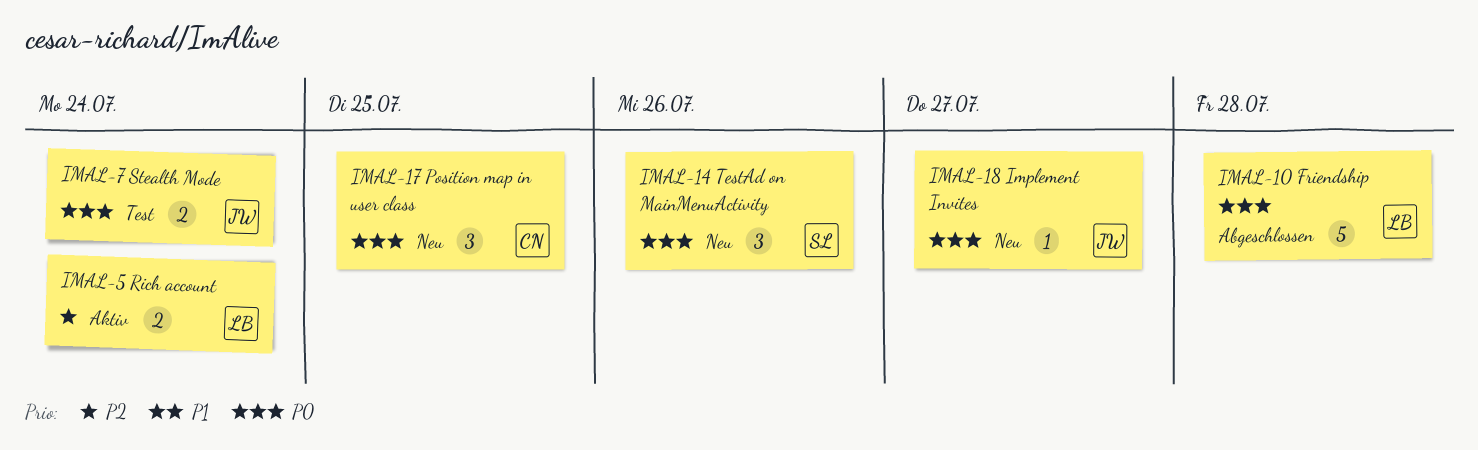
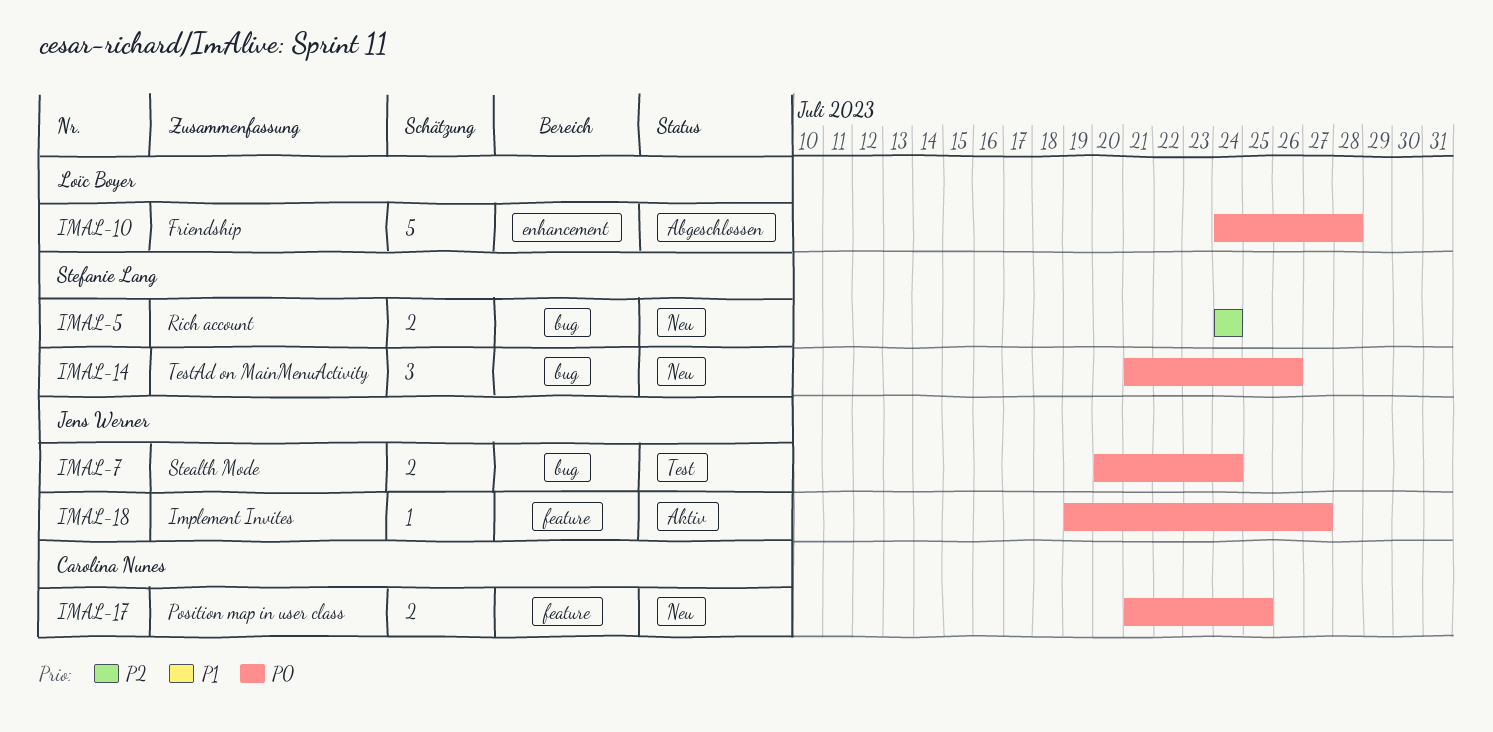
IMAL-5, status: Aktiv -> Neu
IMAL-5, owner: Loïc Boyer -> Stefanie Lang
IMAL-17, estimate: 3 -> 2
IMAL-18, status: Neu -> Aktiv

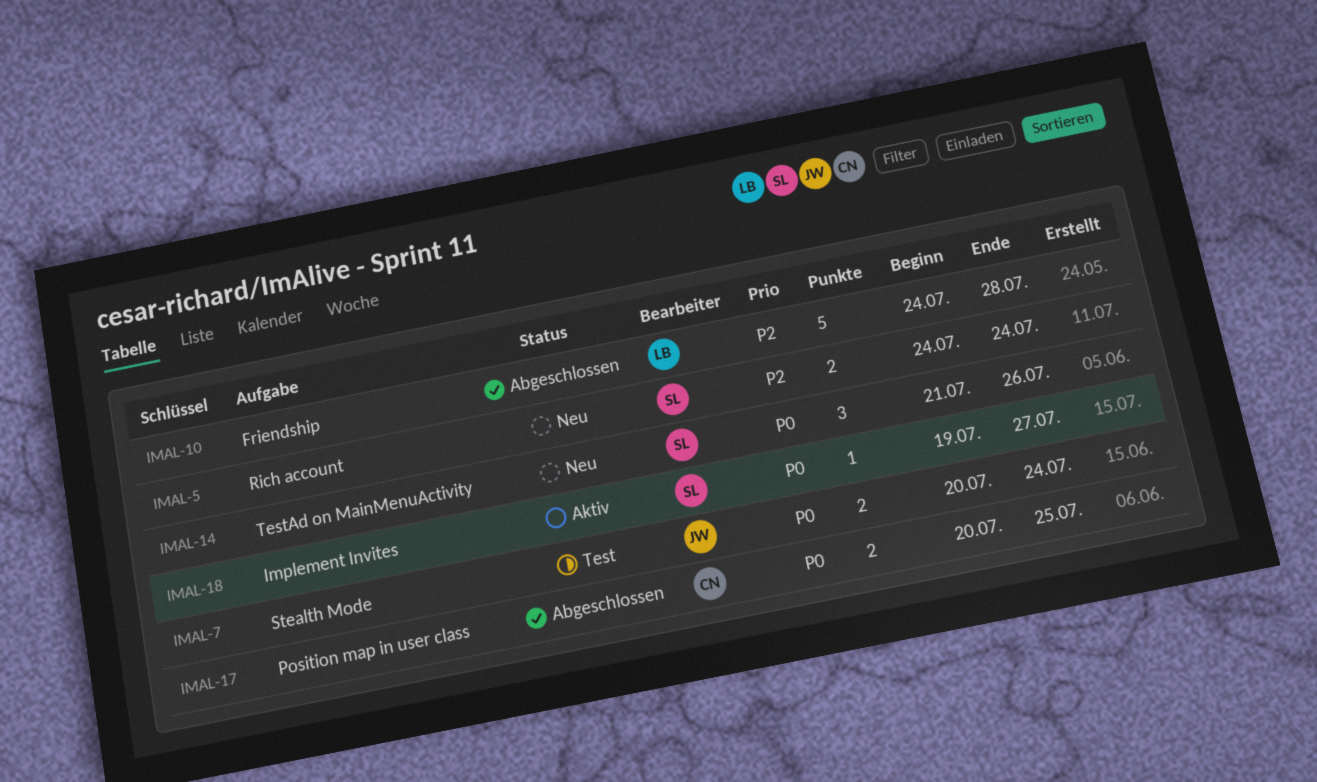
IMAL-10, priority: P0 -> P2
IMAL-17, status: Neu -> Abgeschlossen
IMAL-17, start: Jul 21 -> Jul 20
IMAL-18, owner: Jens Werner -> Stefanie Lang

